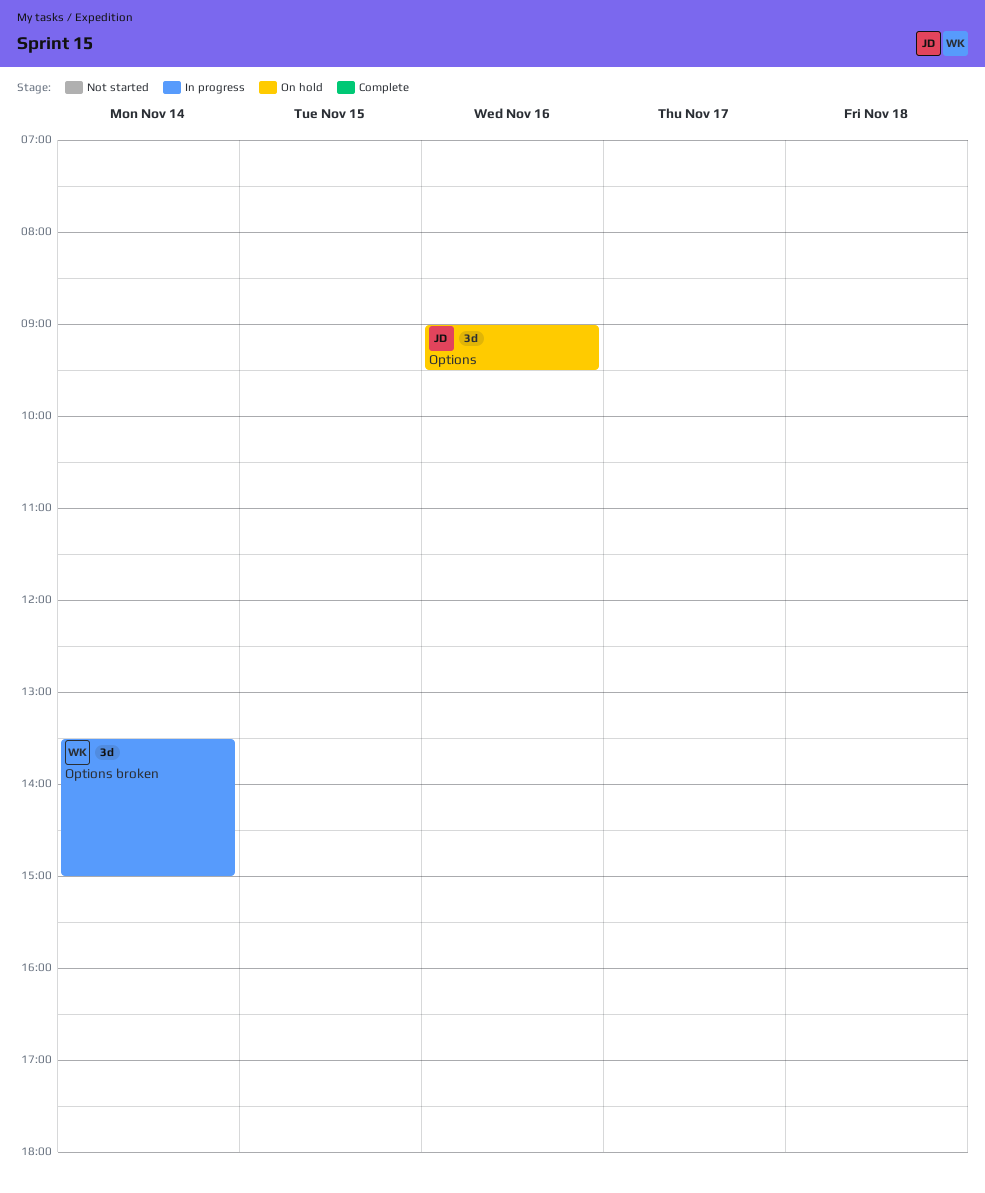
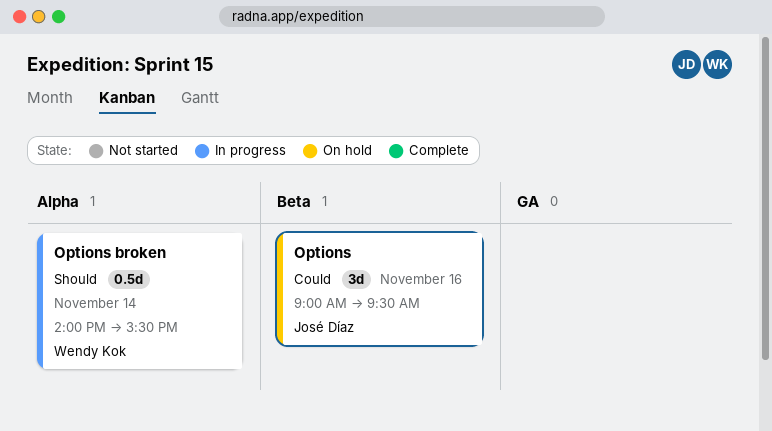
Options broken, estimate: 3d -> 0.5d
Options broken, begins: 13:30 -> 14:00
Options broken, ends: 15:00 -> 15:30

